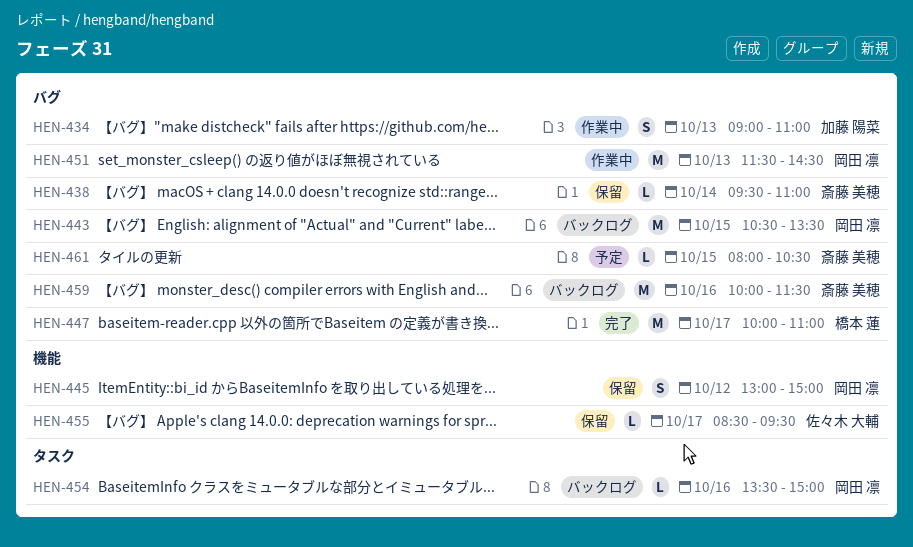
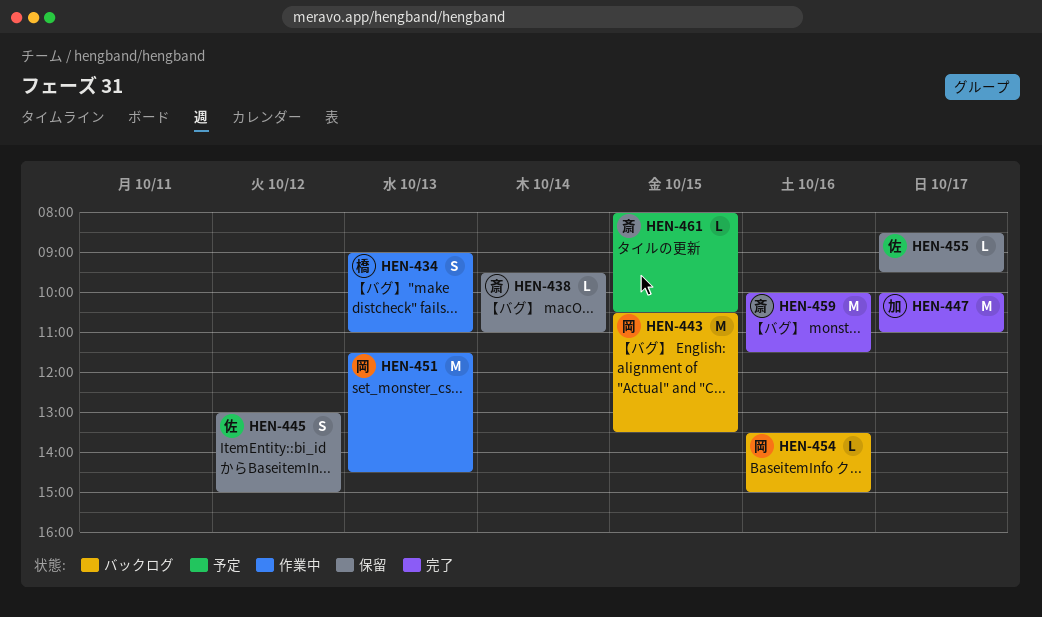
HEN-434, owner: 加藤 陽菜 -> 橋本 蓮
HEN-445, owner: 岡田 凛 -> 佐々木 大輔
HEN-447, owner: 橋本 蓮 -> 加藤 陽菜
HEN-459, status: バックログ -> 完了

